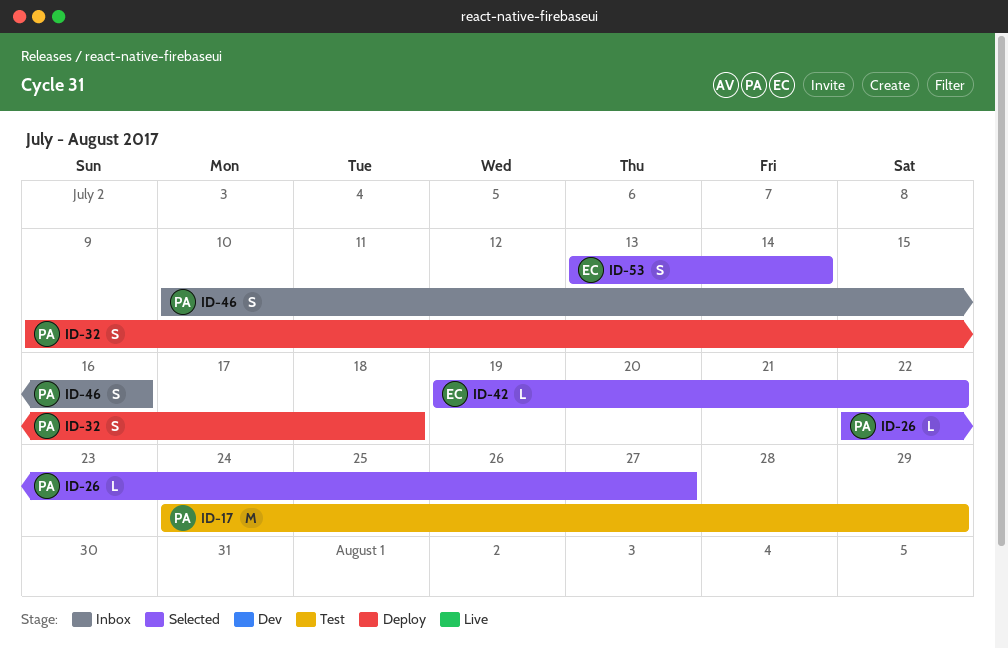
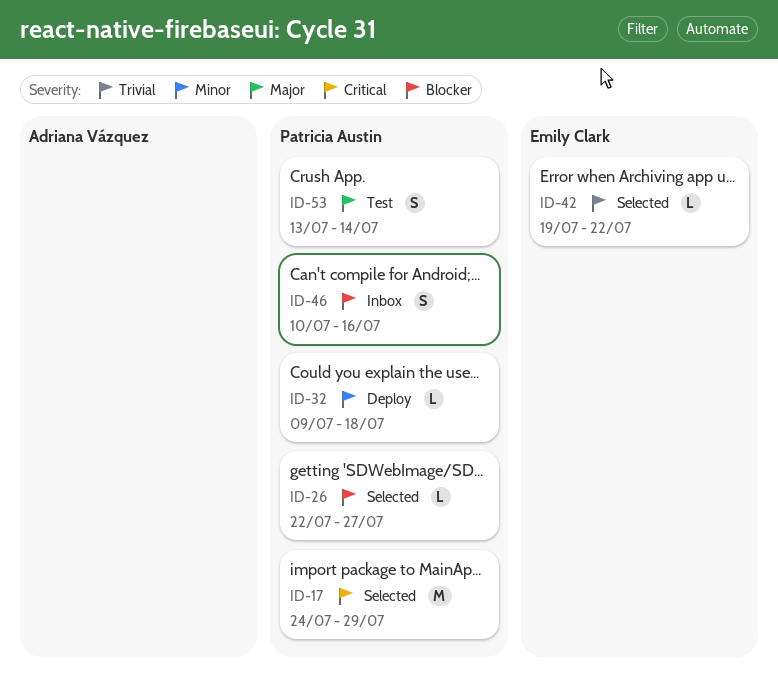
ID-17, status: Test -> Selected
ID-32, estimate: S -> L
ID-53, status: Selected -> Test
ID-53, owner: Emily Clark -> Patricia Austin

